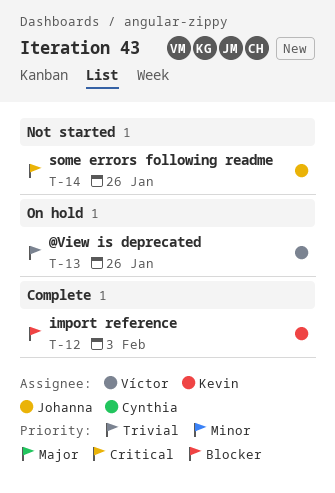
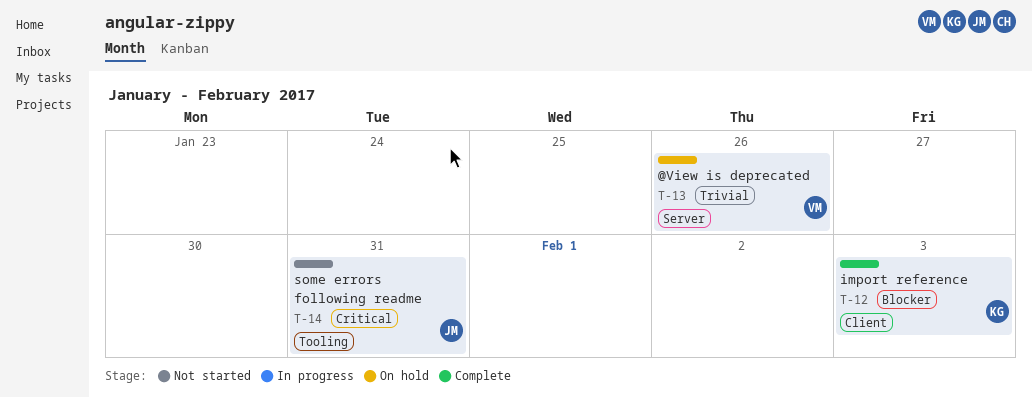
T-14, due: Jan 26 -> Jan 31

